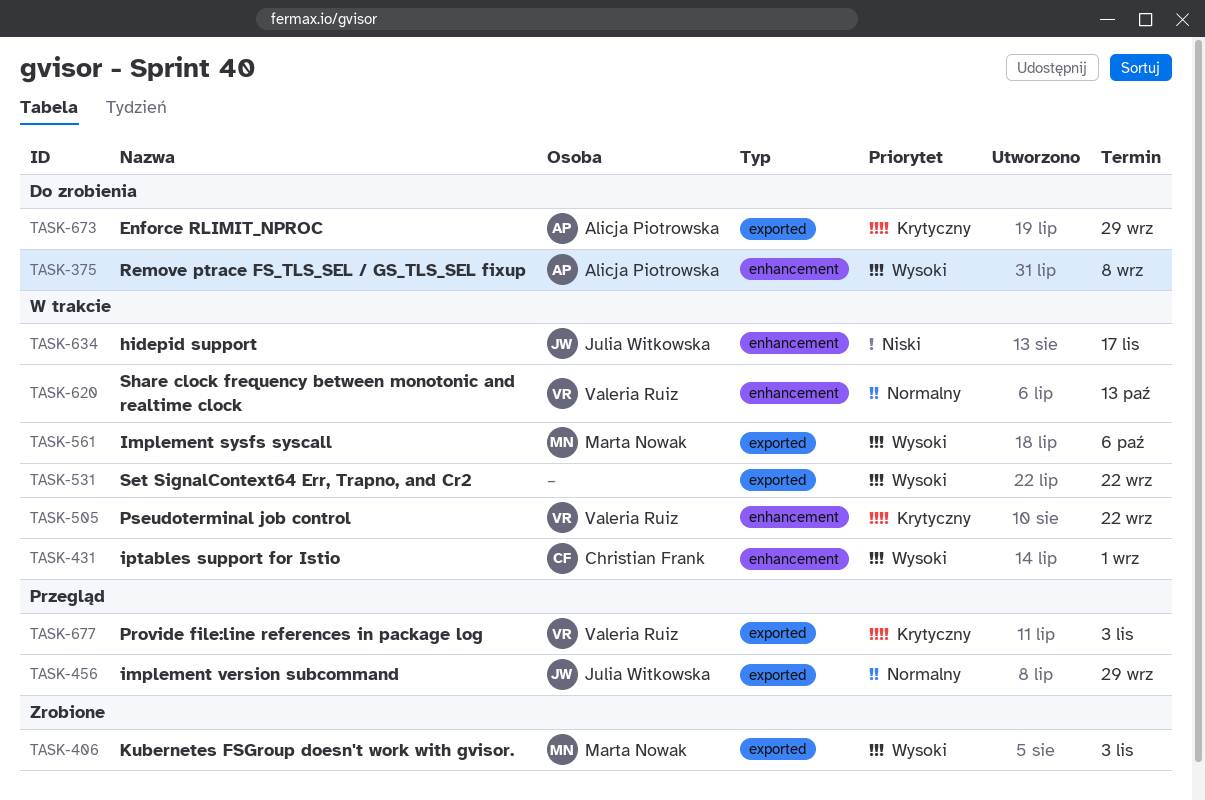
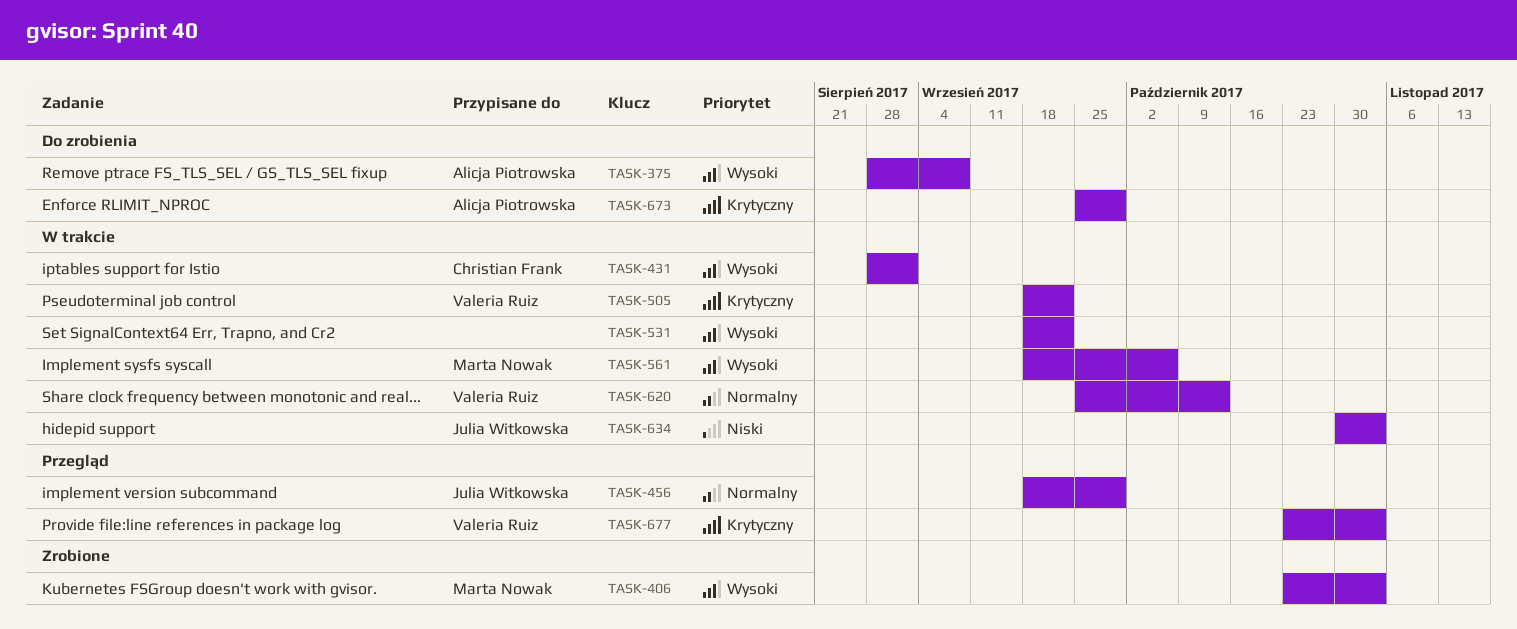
TASK-634, due: Nov 17 -> Nov 3

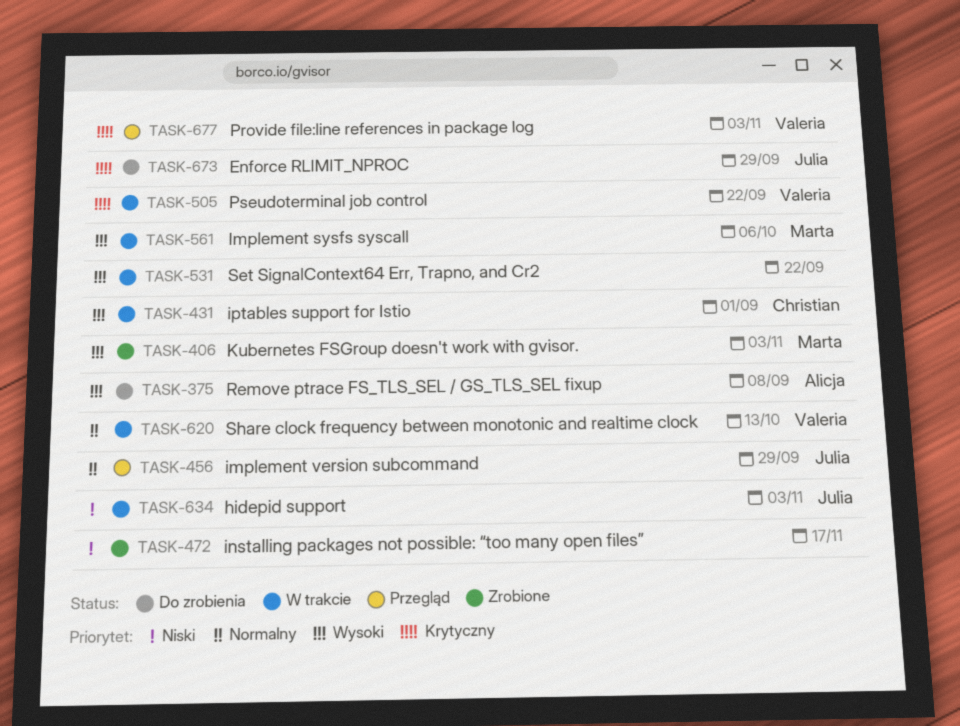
TASK-472: none -> present
TASK-673, owner: Alicja Piotrowska -> Julia Witkowska

